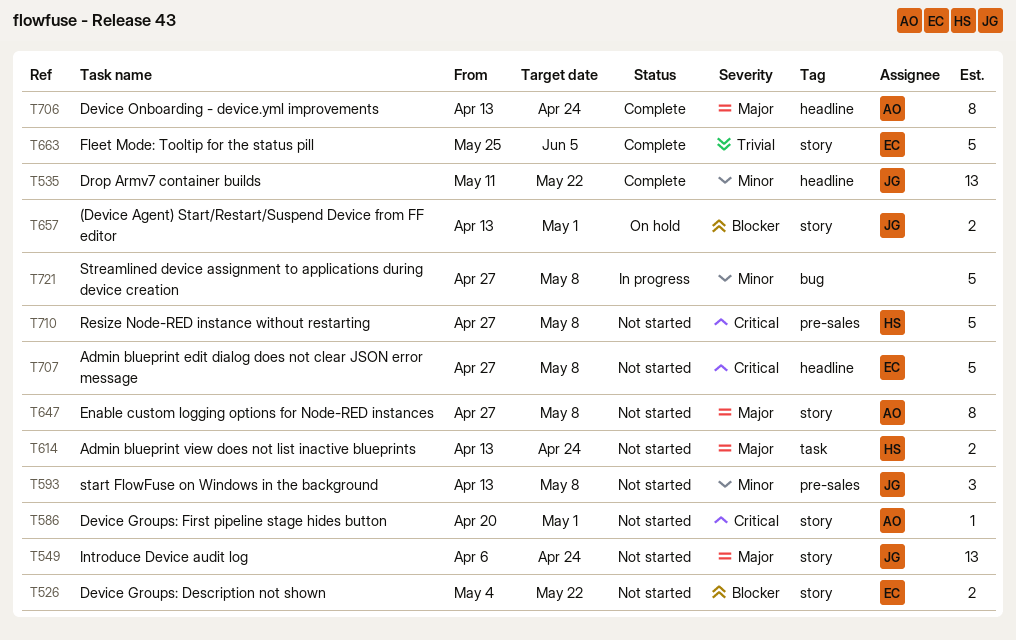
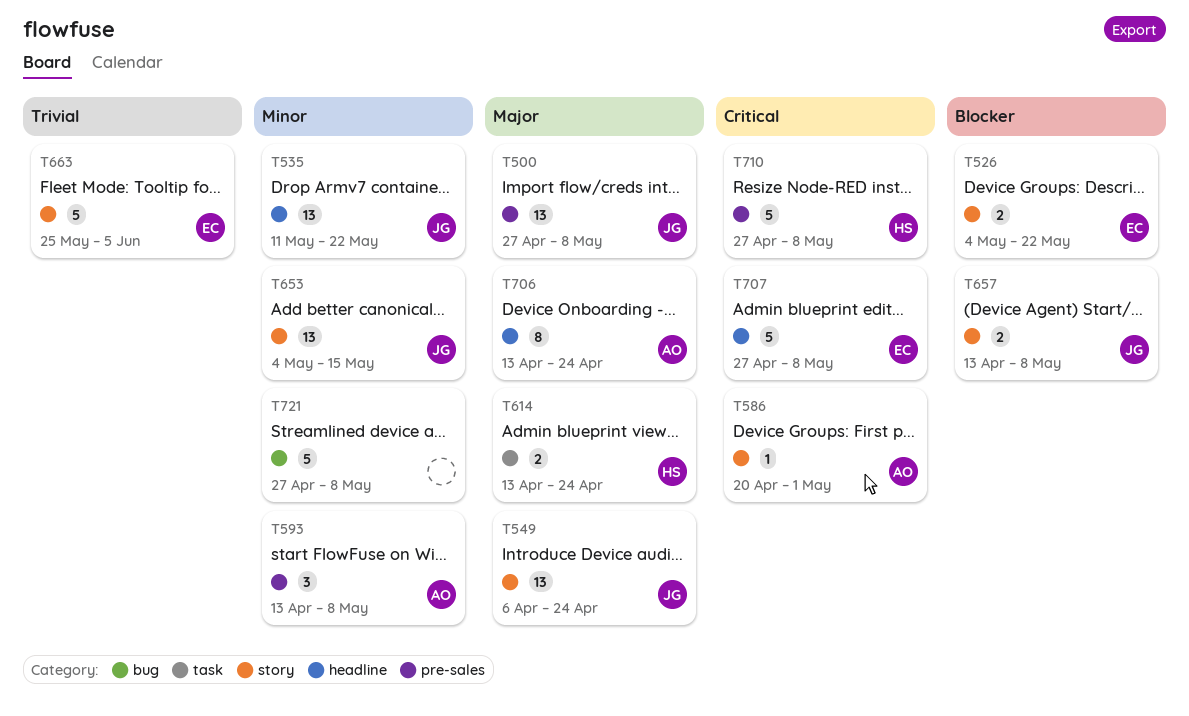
T500: none -> present
T593, owner: JG -> AO
T647: present -> none
T653: none -> present
T657, due: May 1 -> May 8

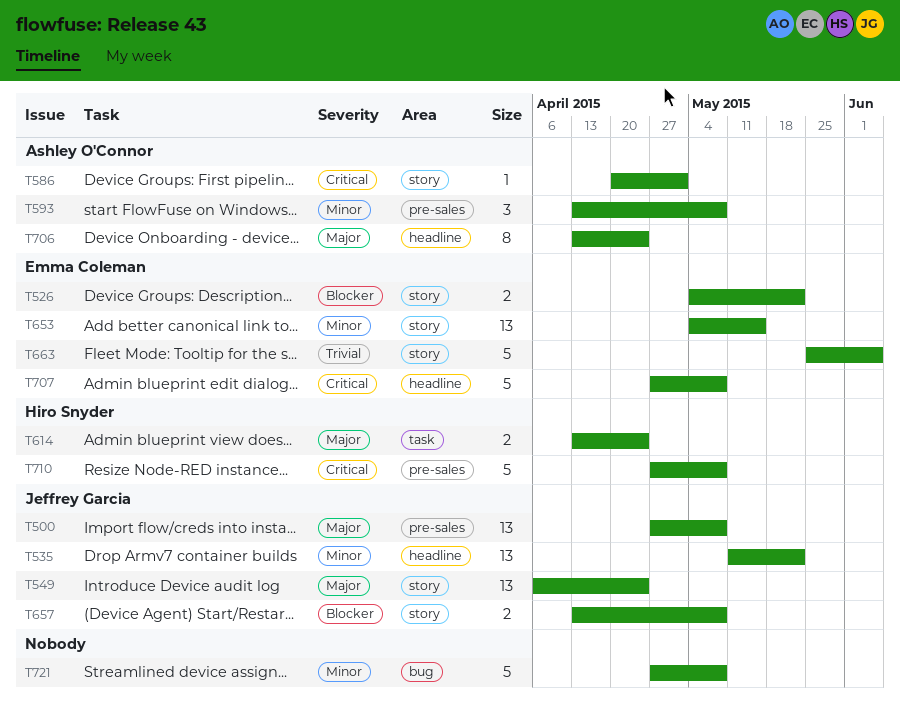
T653, owner: Jeffrey Garcia -> Emma Coleman

